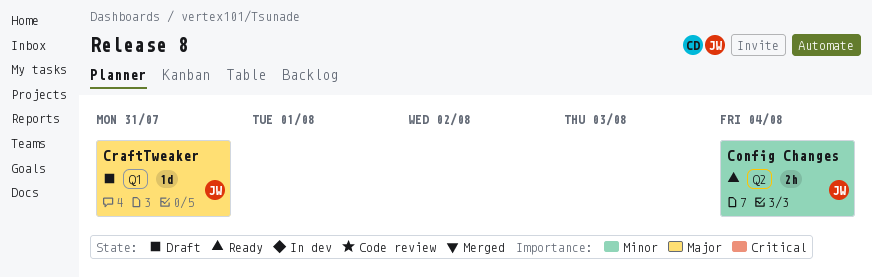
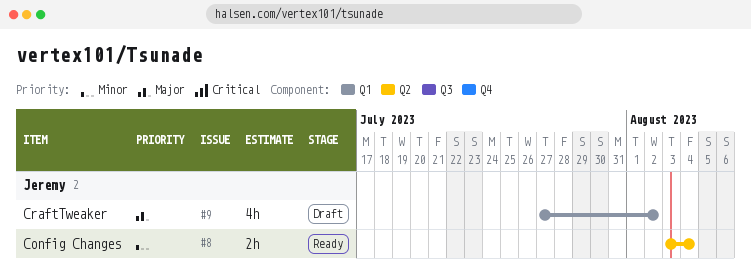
CraftTweaker, estimate: 1d -> 4h
CraftTweaker, due: Jul 31 -> Aug 2

